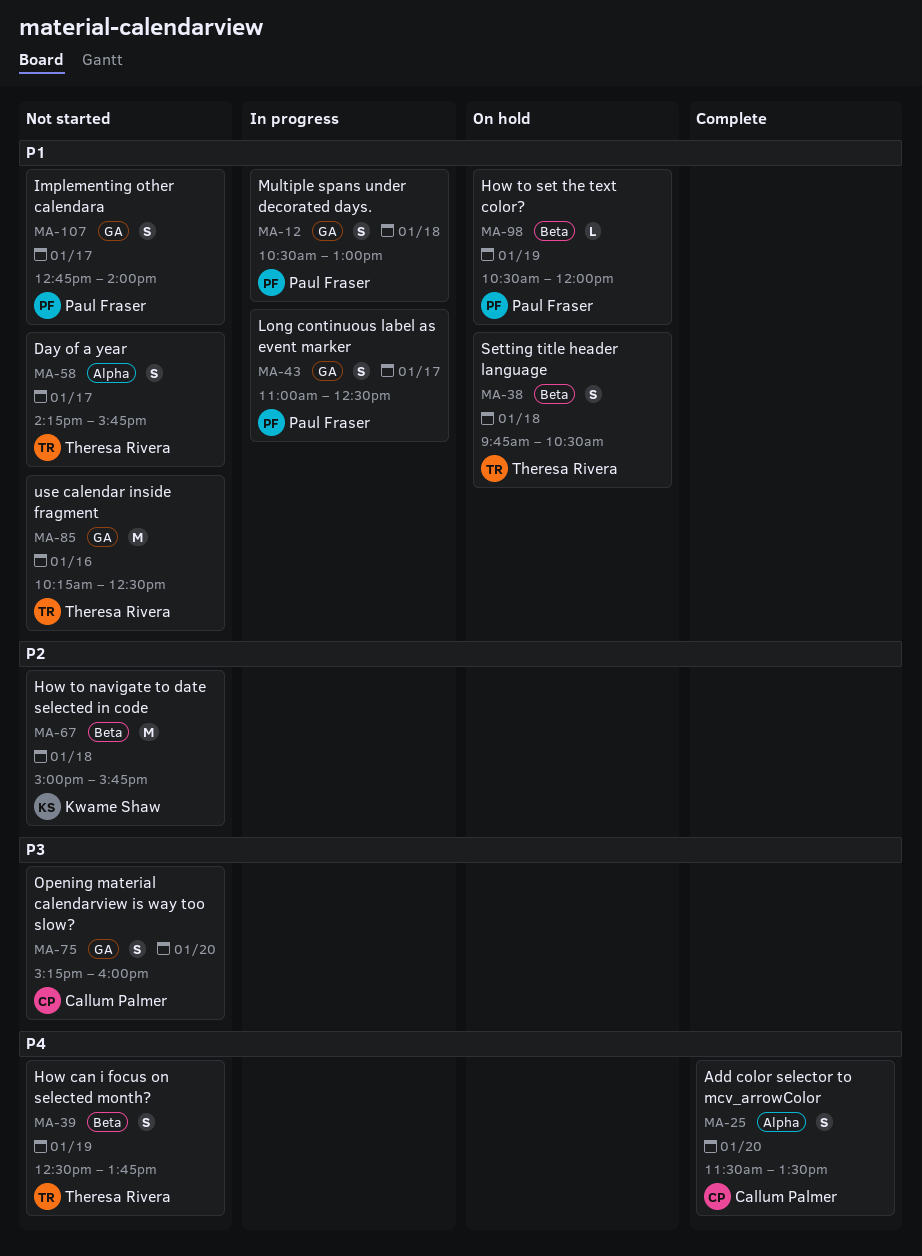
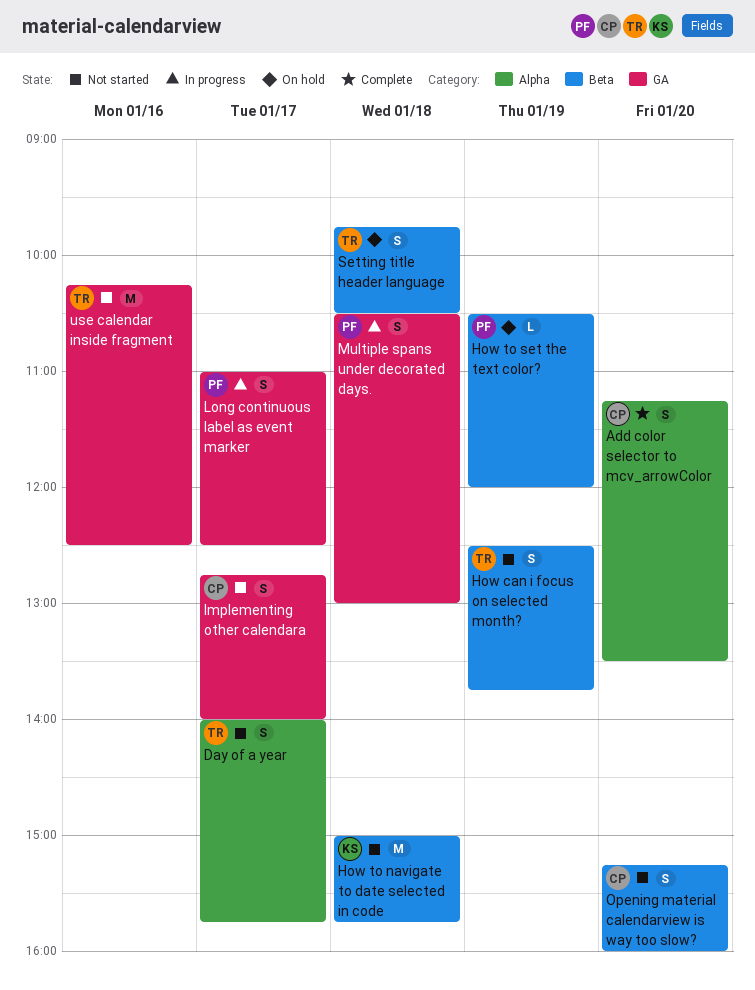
Add color selector to mcv_arrowColor, begins: 11:30 -> 11:15
Day of a year, begins: 14:15 -> 14:00
Implementing other calendara, owner: Paul Fraser -> Callum Palmer
Opening material calendarview is way too slow?, label: GA -> Beta

